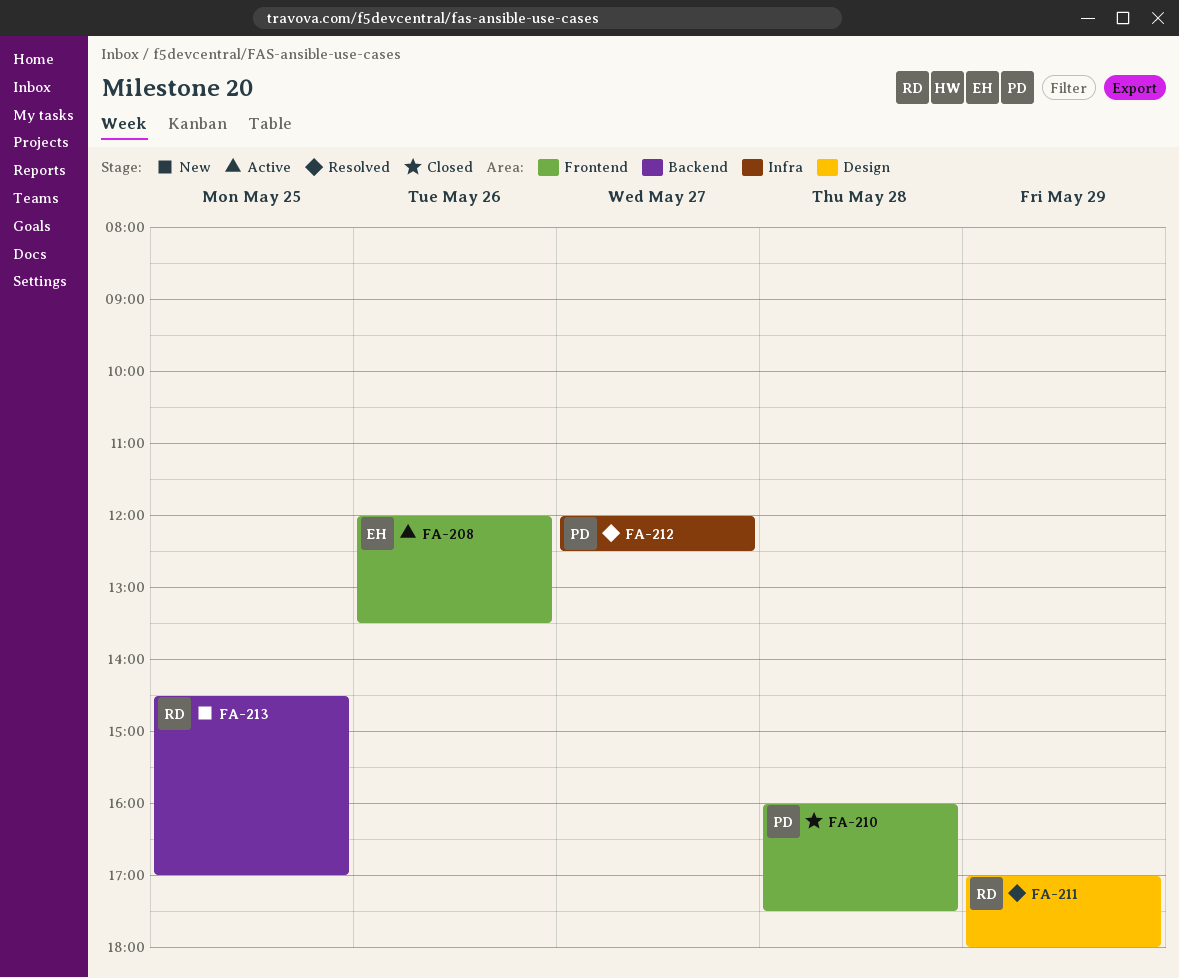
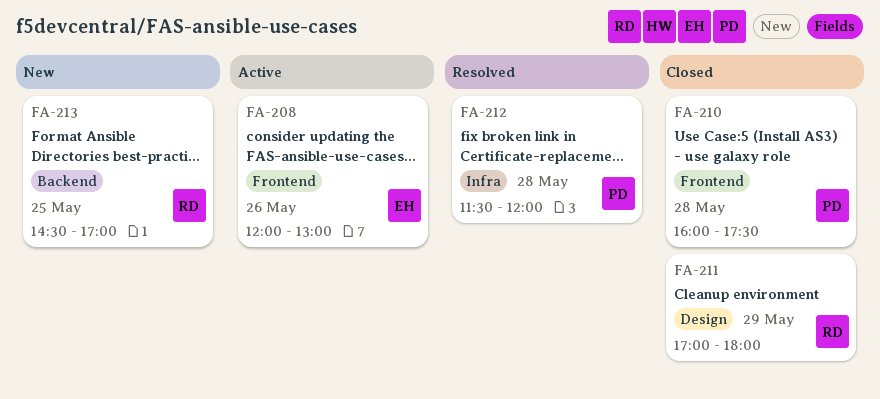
FA-208, ends: 13:30 -> 13:00
FA-211, status: Resolved -> Closed
FA-212, day: May 27 -> May 28
FA-212, begins: 12:00 -> 11:30
FA-212, ends: 12:30 -> 12:00

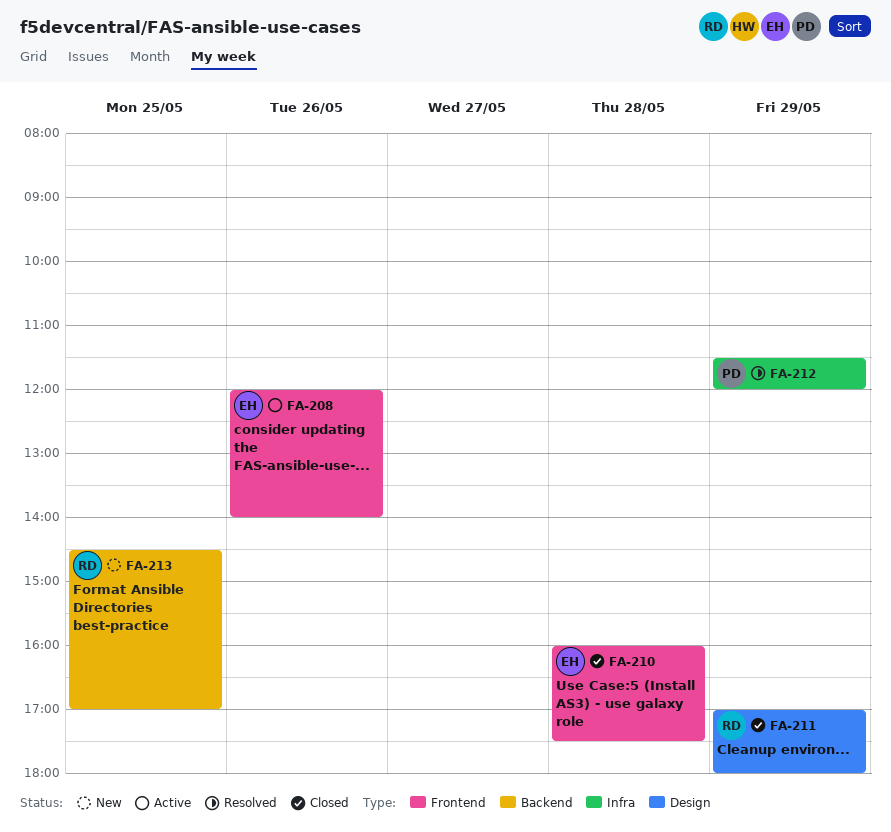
FA-208, ends: 13:00 -> 14:00
FA-210, owner: PD -> EH
FA-212, day: May 28 -> May 29

